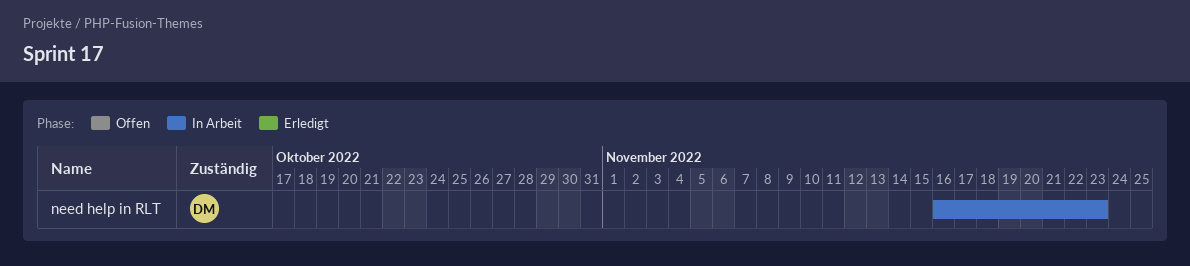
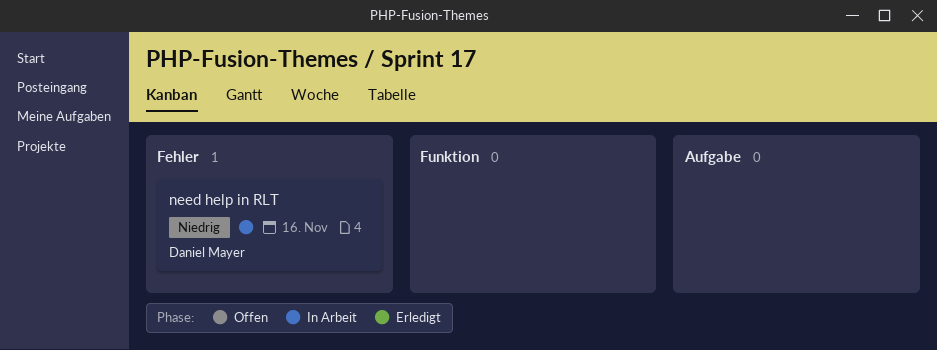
need help in RLT, due: Nov 23 -> Nov 16

